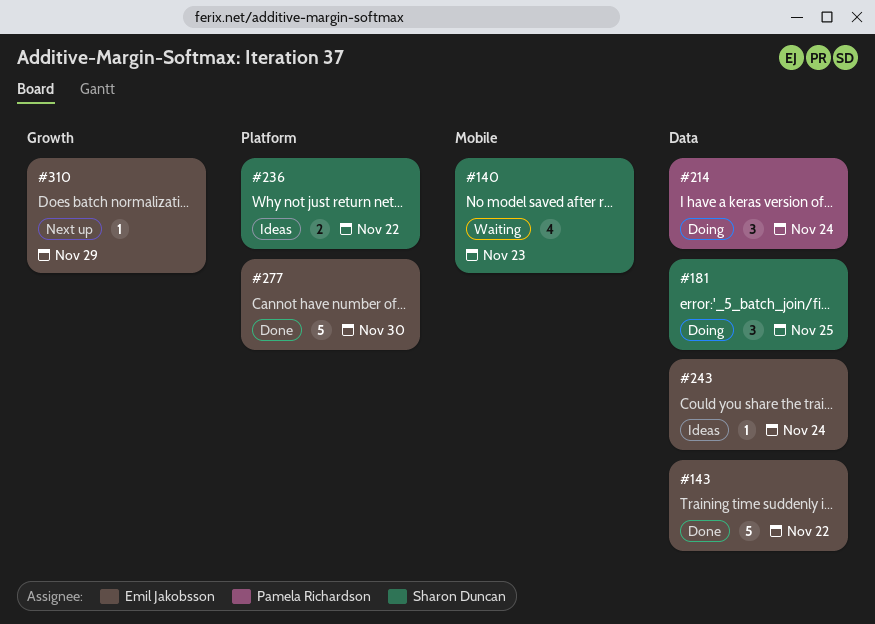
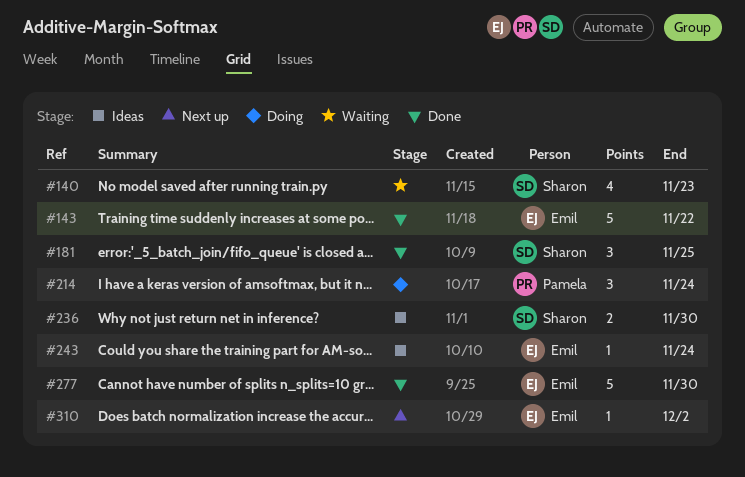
#181, status: Doing -> Done
#236, due: Nov 22 -> Nov 30
#310, due: Nov 29 -> Dec 2

